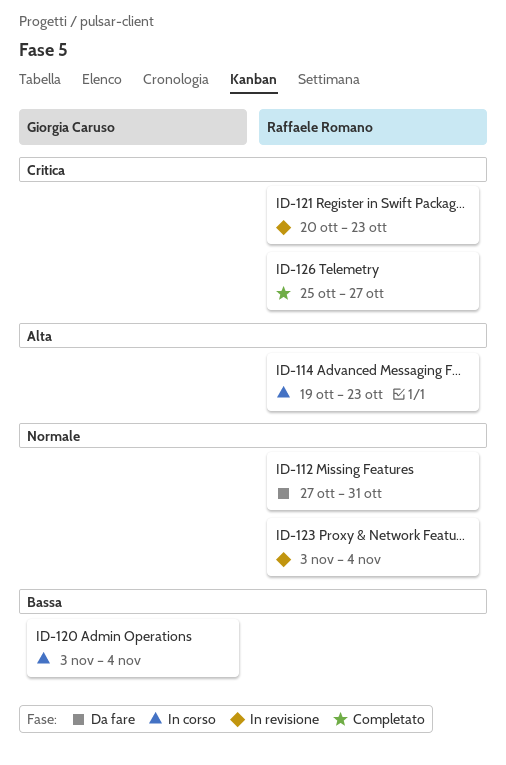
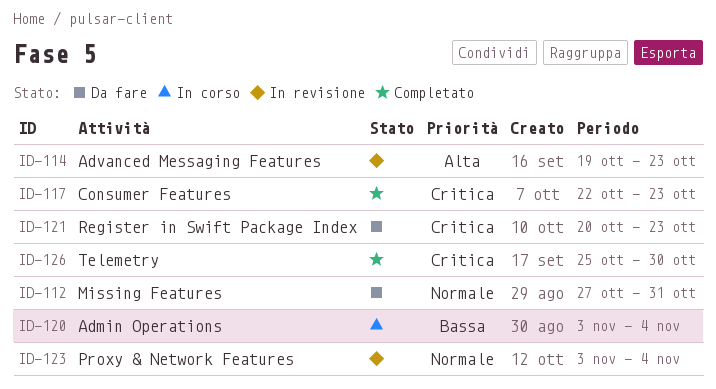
ID-114, status: In corso -> In revisione
ID-117: none -> present
ID-121, status: In revisione -> Da fare
ID-126, due: Oct 27 -> Oct 30

